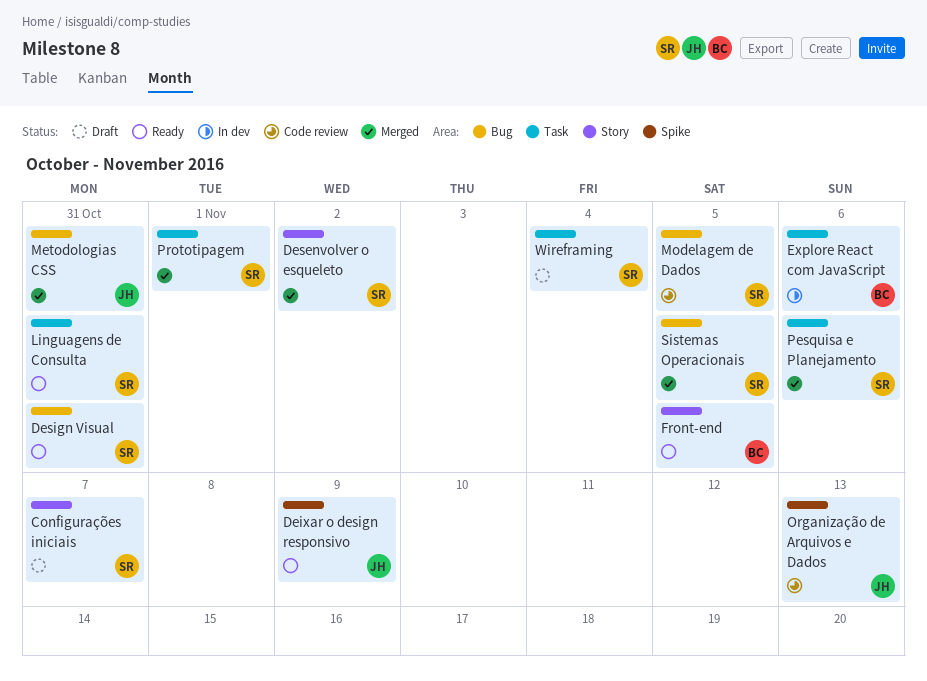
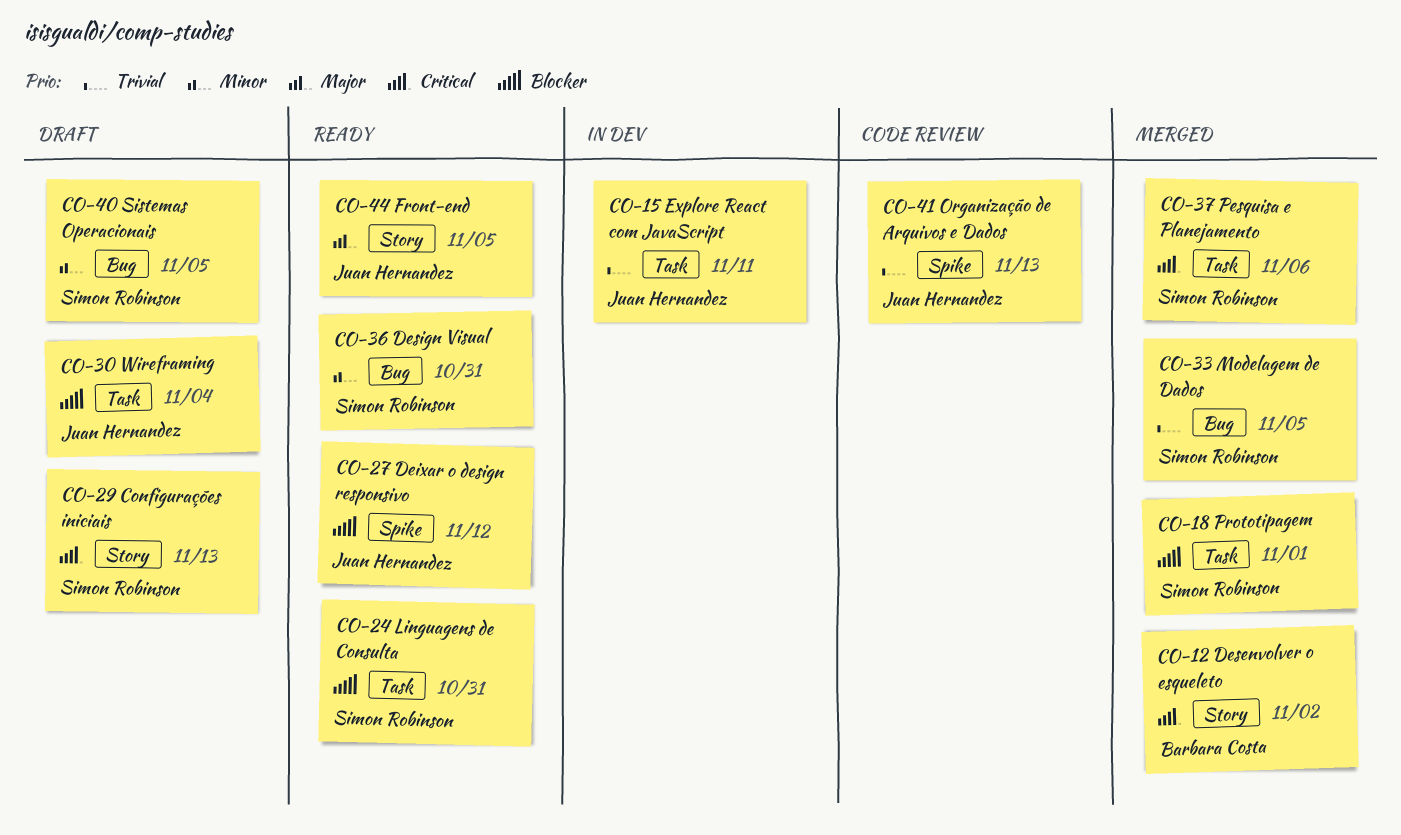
Configurações iniciais, due: Nov 7 -> Nov 13
Deixar o design responsivo, due: Nov 9 -> Nov 12
Desenvolver o esqueleto, owner: Simon Robinson -> Barbara Costa
Explore React com JavaScript, owner: Barbara Costa -> Juan Hernandez
Explore React com JavaScript, due: Nov 6 -> Nov 11
Front-end, owner: Barbara Costa -> Juan Hernandez
Metodologias CSS: present -> none
Modelagem de Dados, status: Code review -> Merged
Sistemas Operacionais, status: Merged -> Draft
Wireframing, owner: Simon Robinson -> Juan Hernandez

